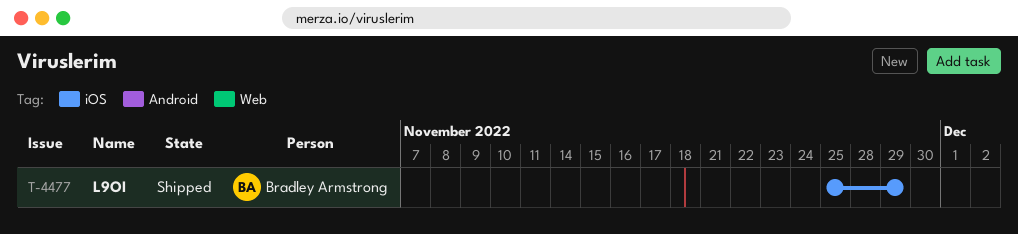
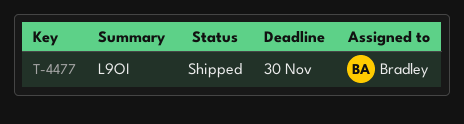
T-4477, due: Nov 29 -> Nov 30

